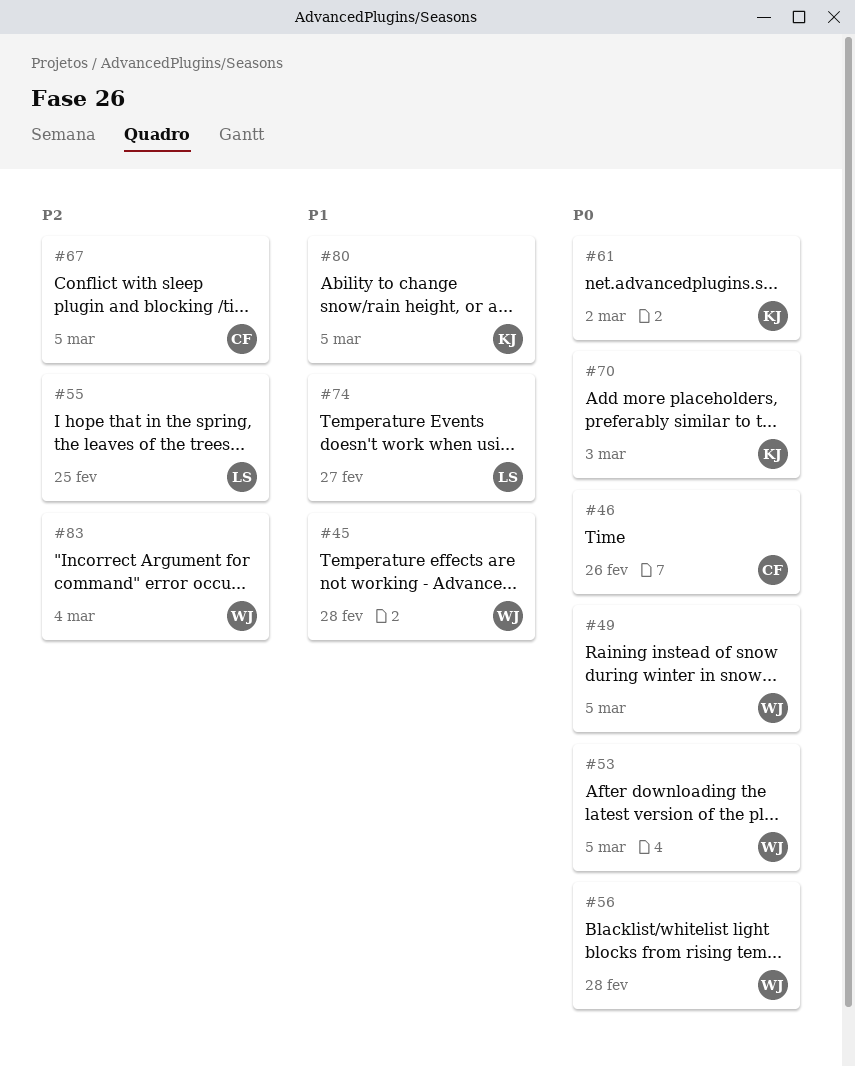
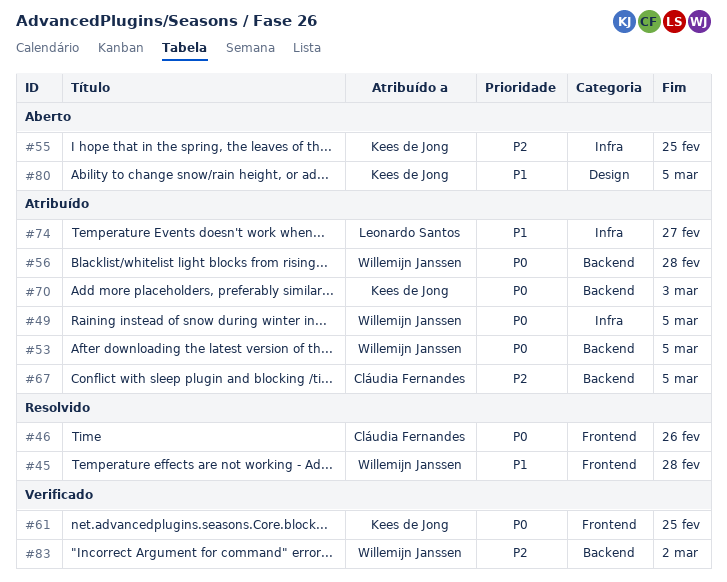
#55, owner: Leonardo Santos -> Kees de Jong
#61, due: Mar 2 -> Feb 25
#83, due: Mar 4 -> Mar 2

